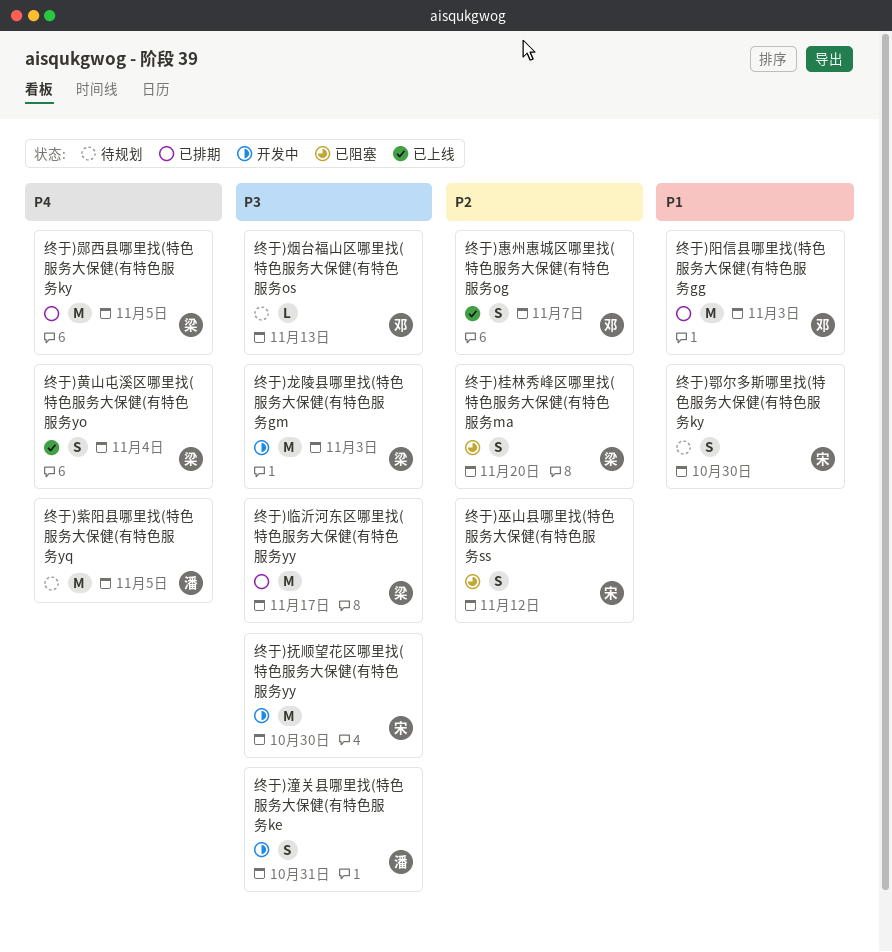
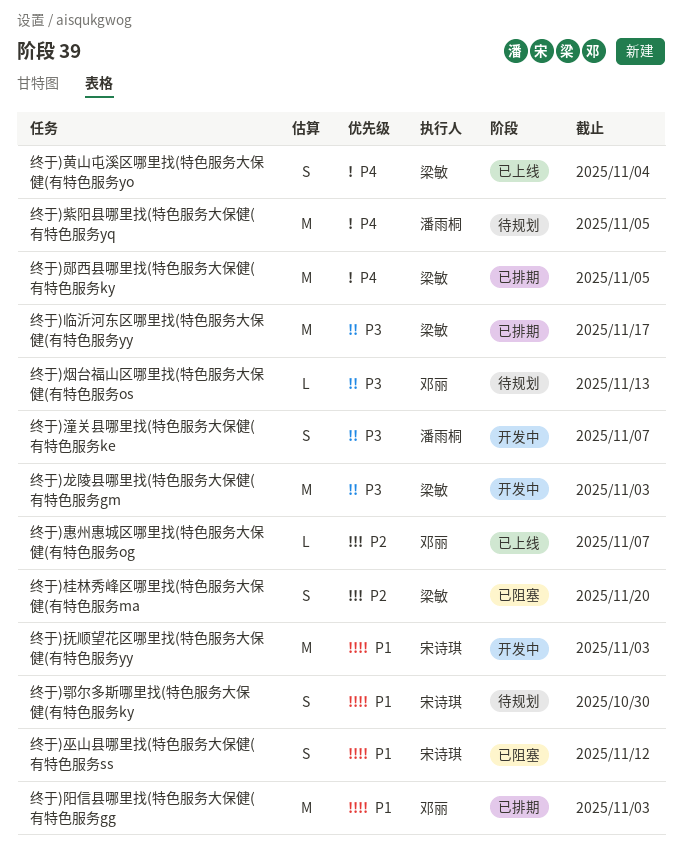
终于)巫山县哪里找(特色服务大保健(有特色服务ss, priority: P2 -> P1
终于)惠州惠城区哪里找(特色服务大保健(有特色服务og, estimate: S -> L
终于)抚顺望花区哪里找(特色服务大保健(有特色服务yy, priority: P3 -> P1
终于)抚顺望花区哪里找(特色服务大保健(有特色服务yy, due: Oct 30 -> Nov 3
终于)潼关县哪里找(特色服务大保健(有特色服务ke, due: Oct 31 -> Nov 7

